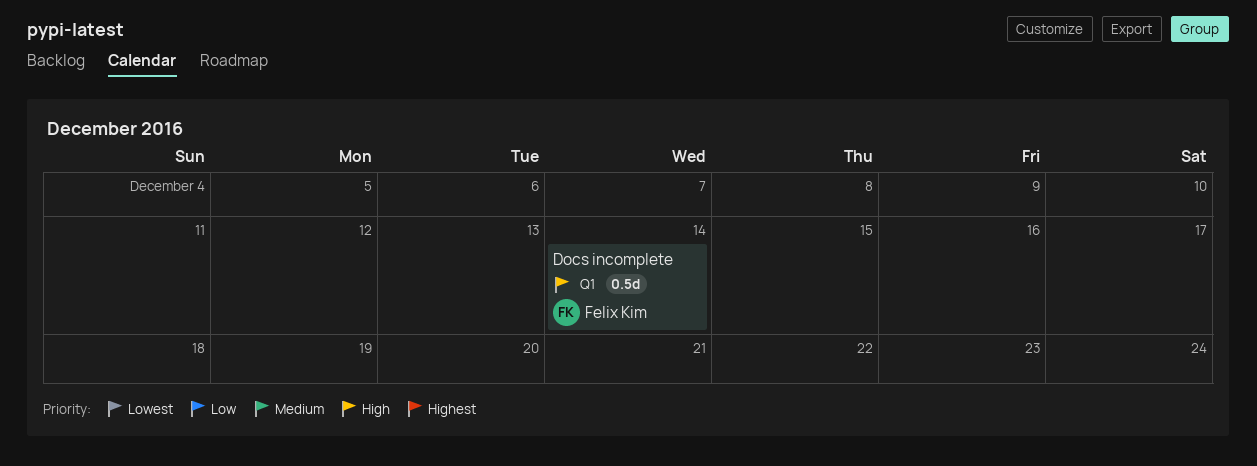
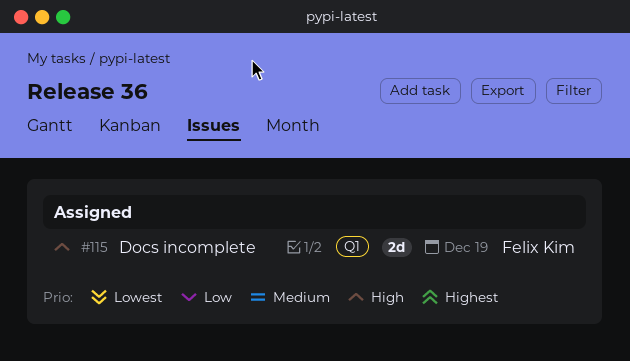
Docs incomplete, estimate: 0.5d -> 2d
Docs incomplete, due: Dec 14 -> Dec 19

